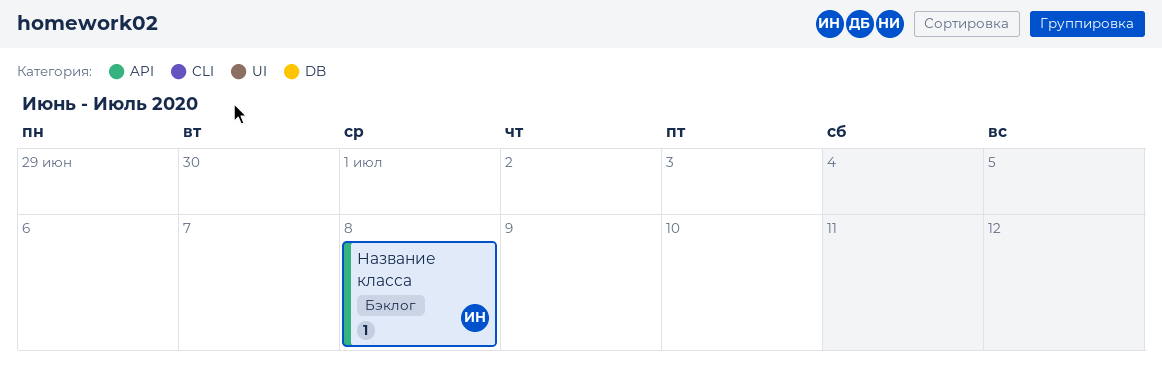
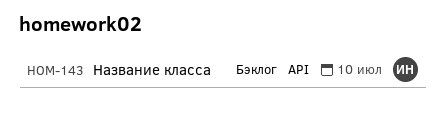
Название класса, due: Jul 8 -> Jul 10

